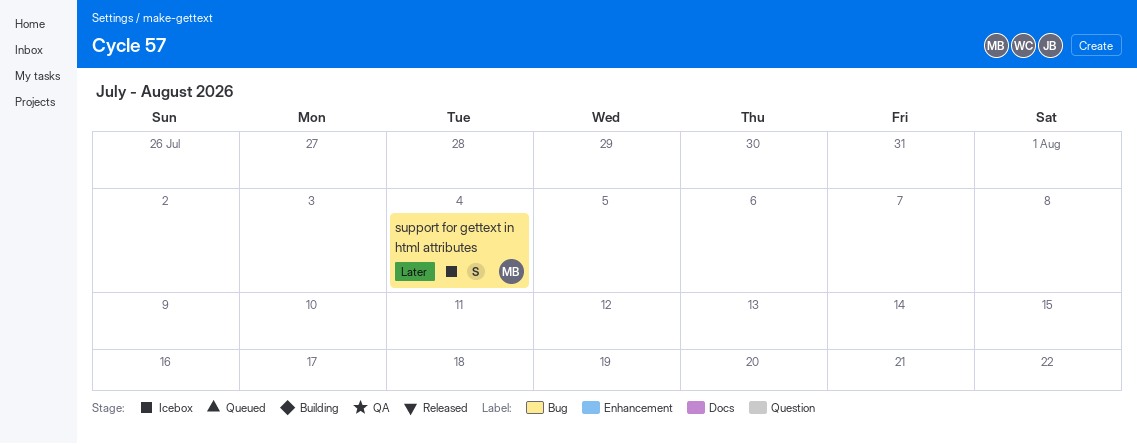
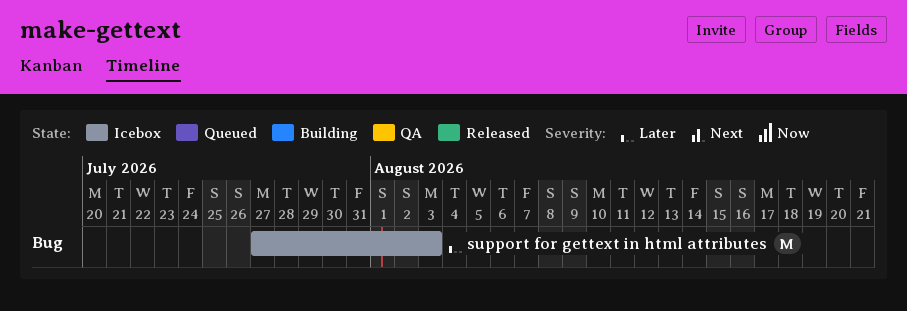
support for gettext in html attributes, estimate: S -> M
support for gettext in html attributes, due: Aug 4 -> Aug 3

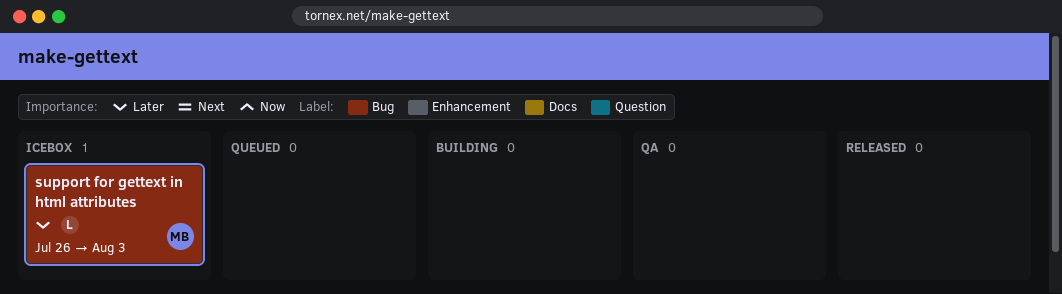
support for gettext in html attributes, estimate: M -> L
support for gettext in html attributes, start: Jul 27 -> Jul 26

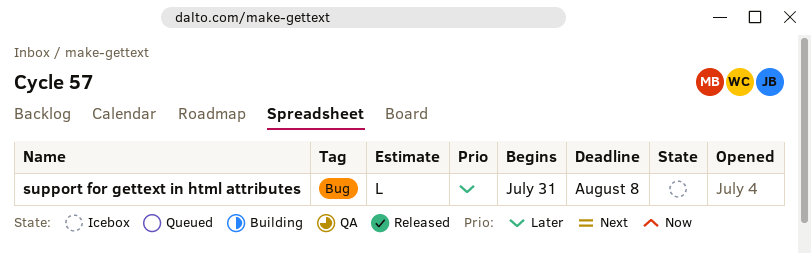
support for gettext in html attributes, start: Jul 26 -> Jul 31
support for gettext in html attributes, due: Aug 3 -> Aug 8

